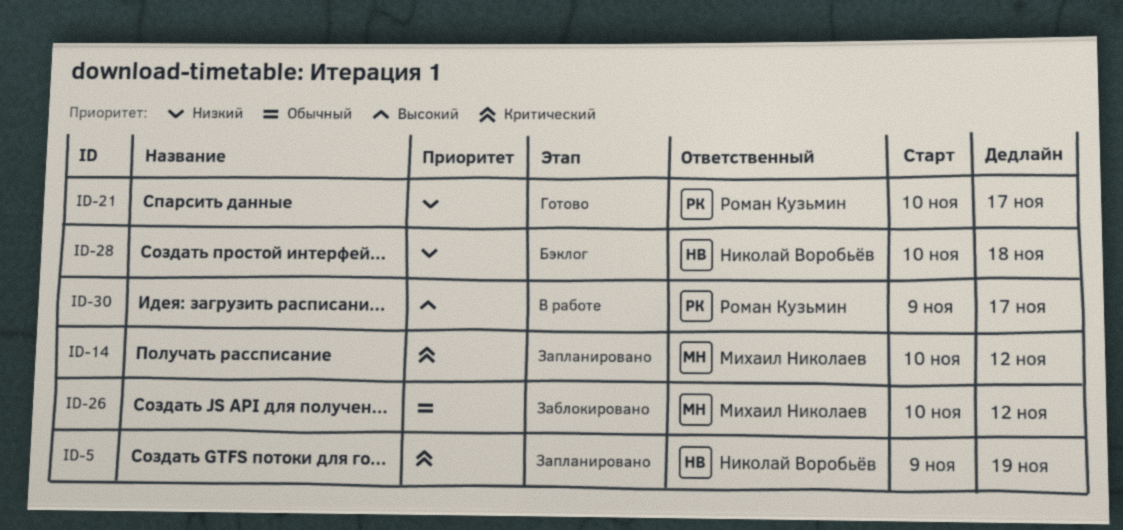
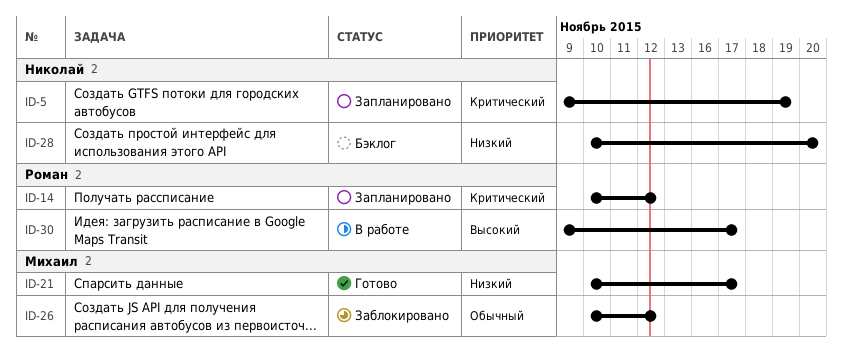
ID-14, owner: Михаил Николаев -> Роман Кузьмин
ID-21, owner: Роман Кузьмин -> Михаил Николаев
ID-28, due: Nov 18 -> Nov 20

